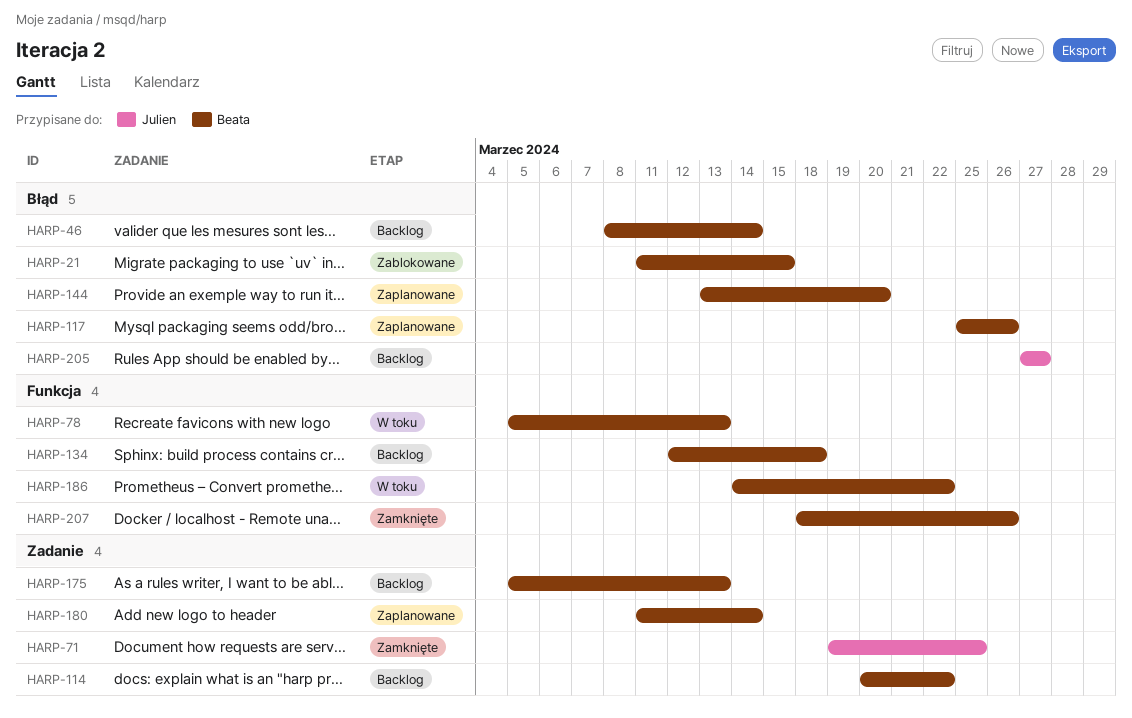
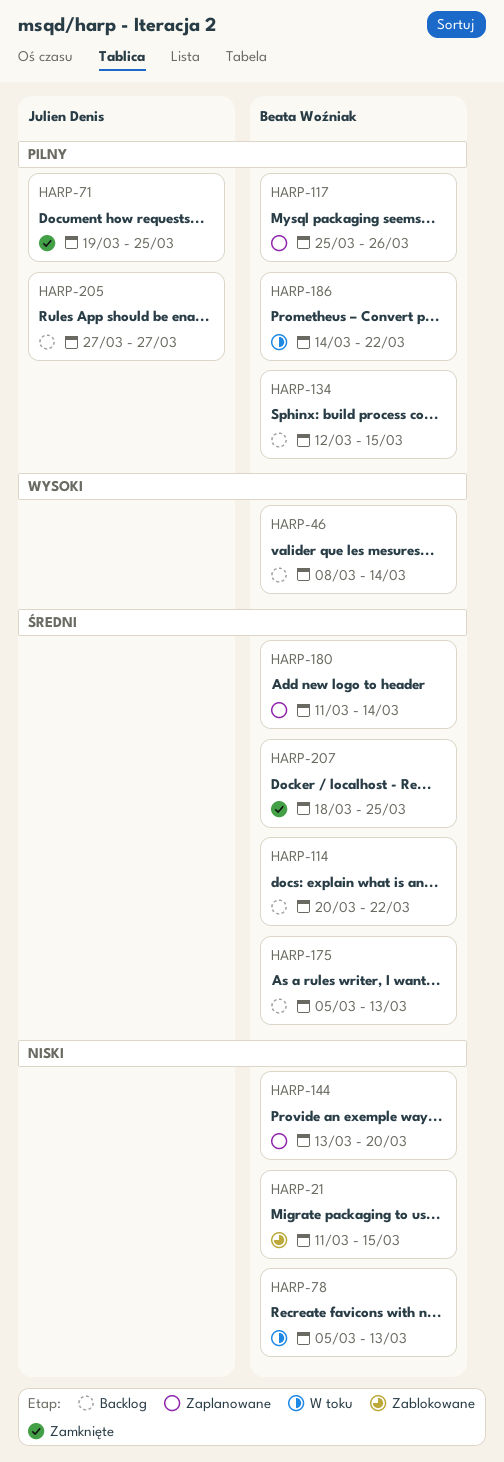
HARP-134, due: Mar 18 -> Mar 15
HARP-207, due: Mar 26 -> Mar 25

